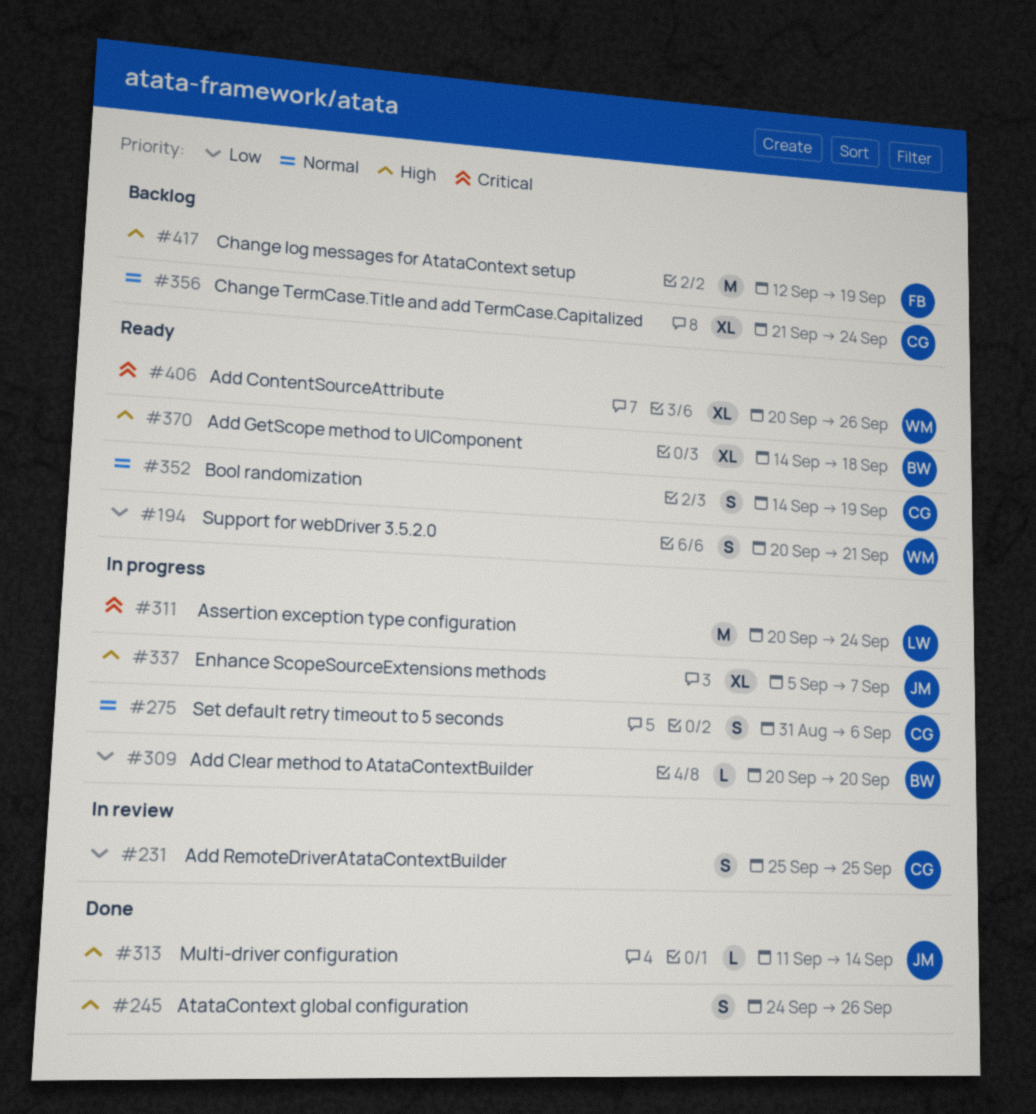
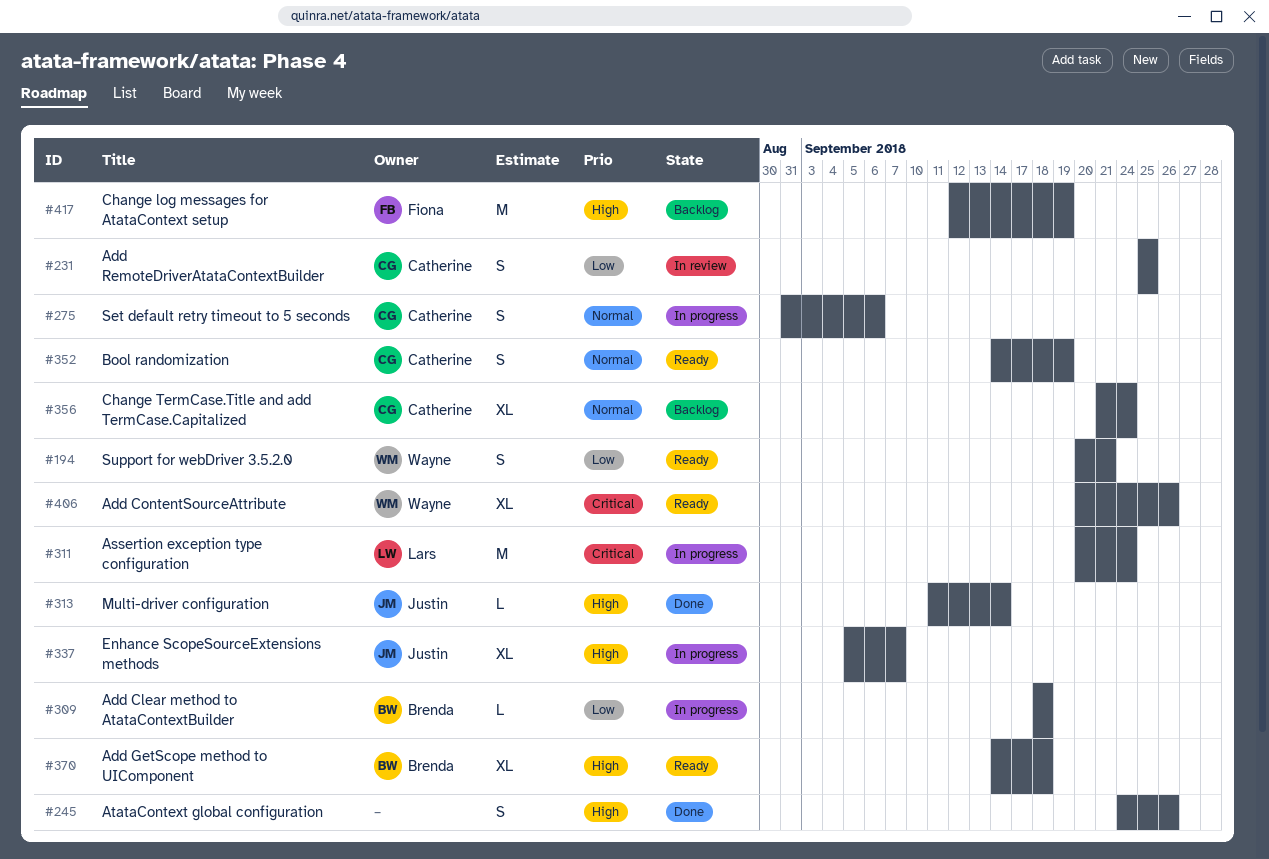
#309, start: Sep 20 -> Sep 18
#309, due: Sep 20 -> Sep 18

